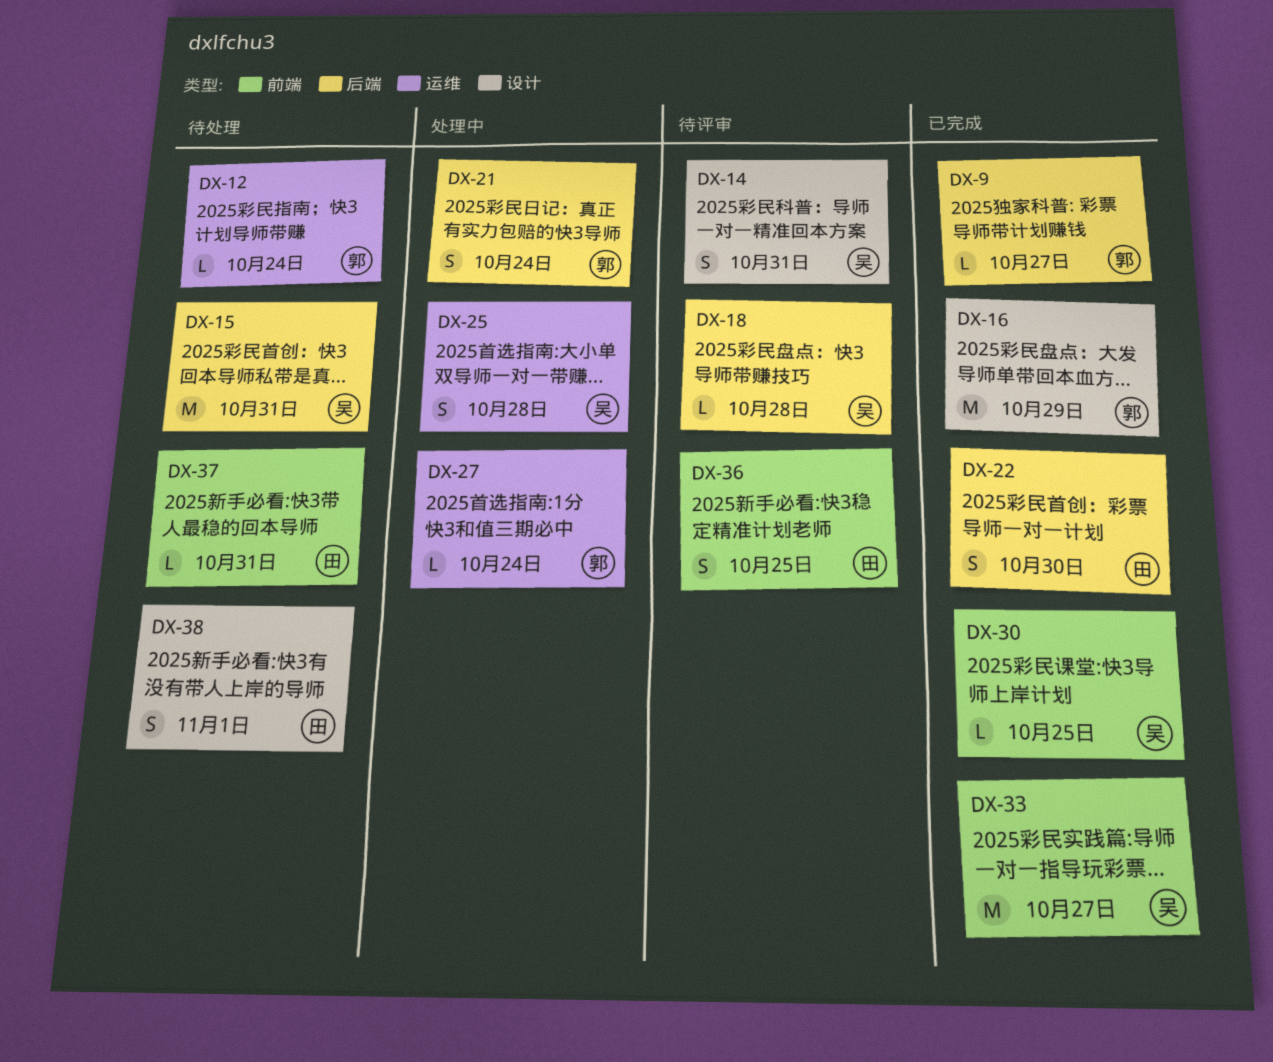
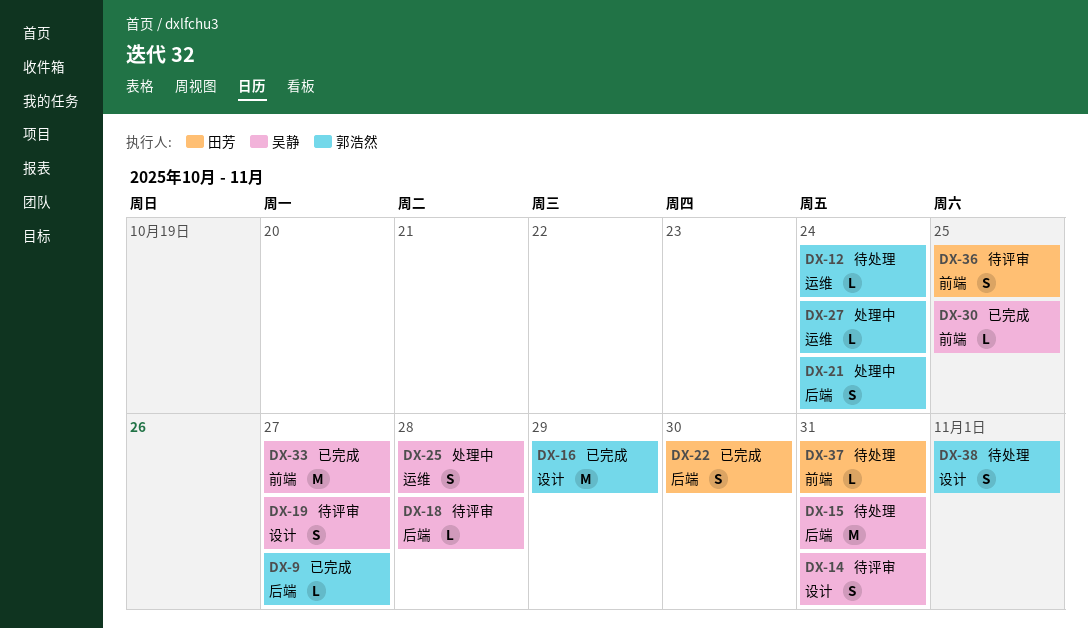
DX-19: none -> present
DX-38, owner: 田芳 -> 郭浩然

